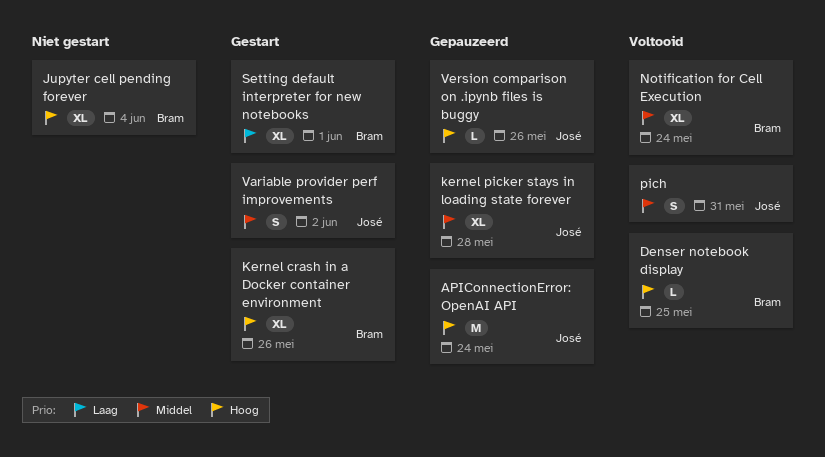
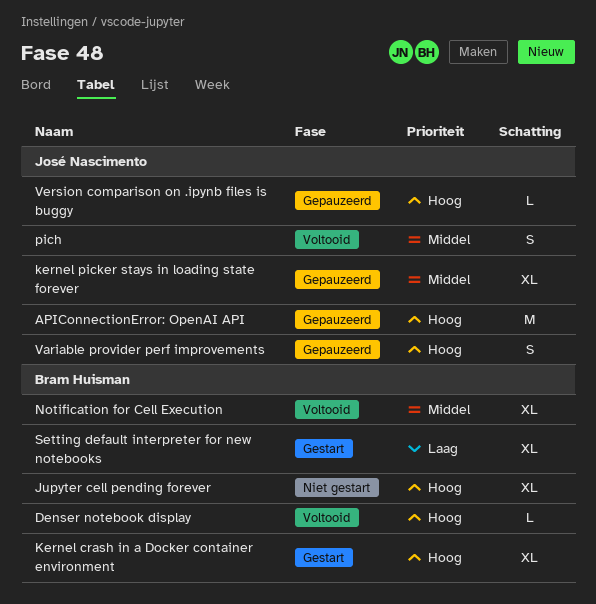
Variable provider perf improvements, status: Gestart -> Gepauzeerd
Variable provider perf improvements, priority: Middel -> Hoog

